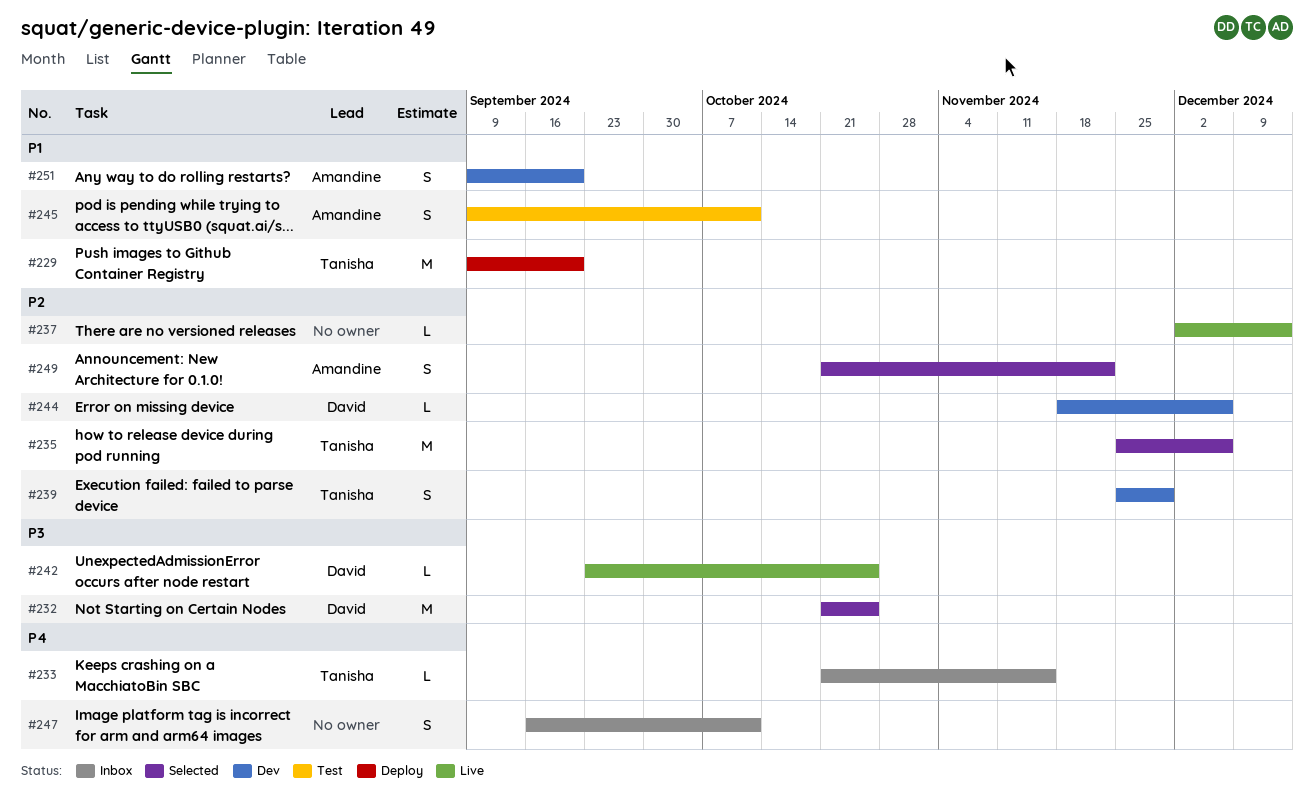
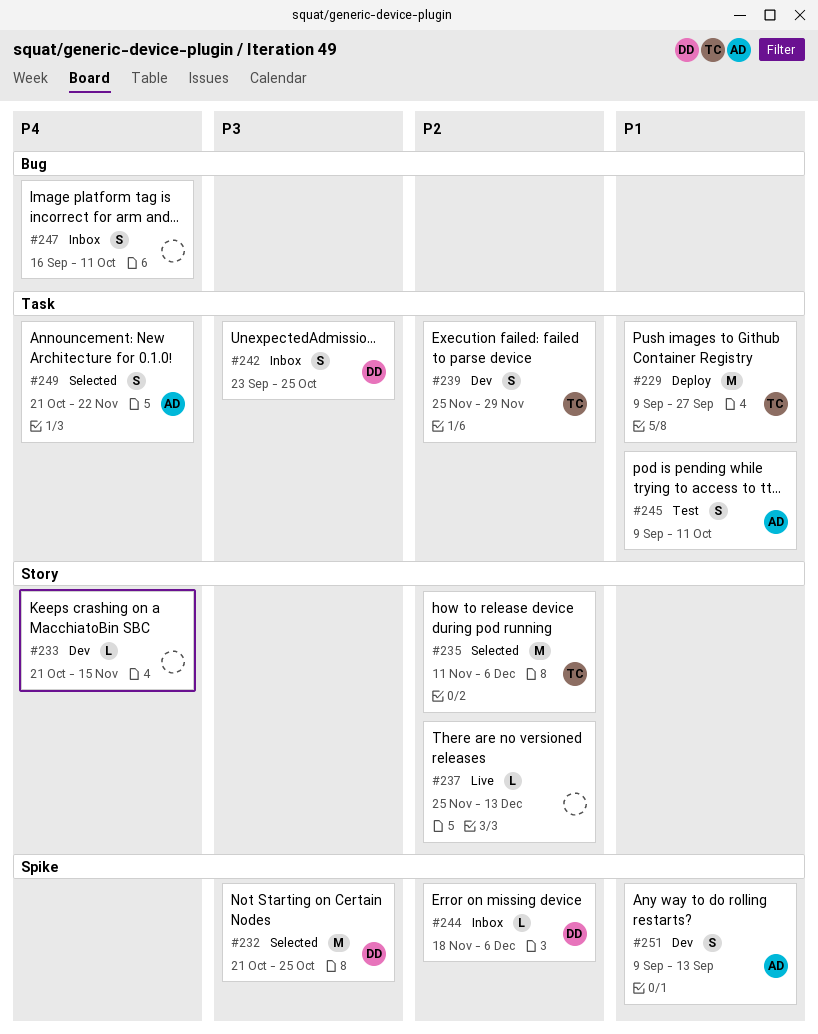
#229, due: Sep 20 -> Sep 27
#233, status: Inbox -> Dev
#233, owner: Tanisha -> none
#235, start: Nov 25 -> Nov 11
#237, start: Dec 2 -> Nov 25
#242, status: Live -> Inbox
#242, estimate: L -> S
#244, status: Dev -> Inbox
#249, priority: P2 -> P4
#251, due: Sep 20 -> Sep 13

